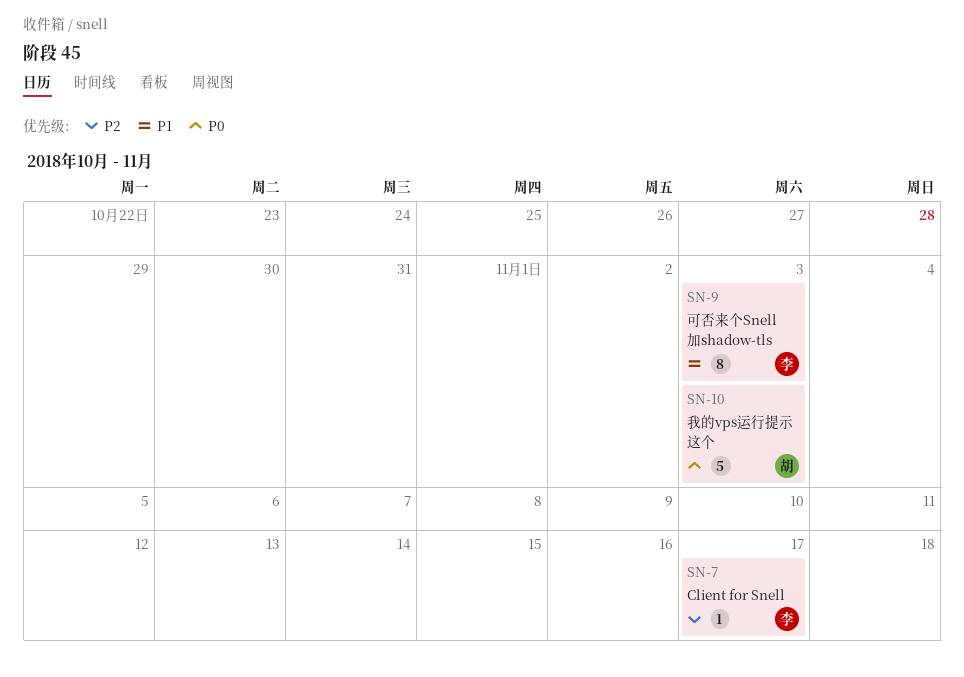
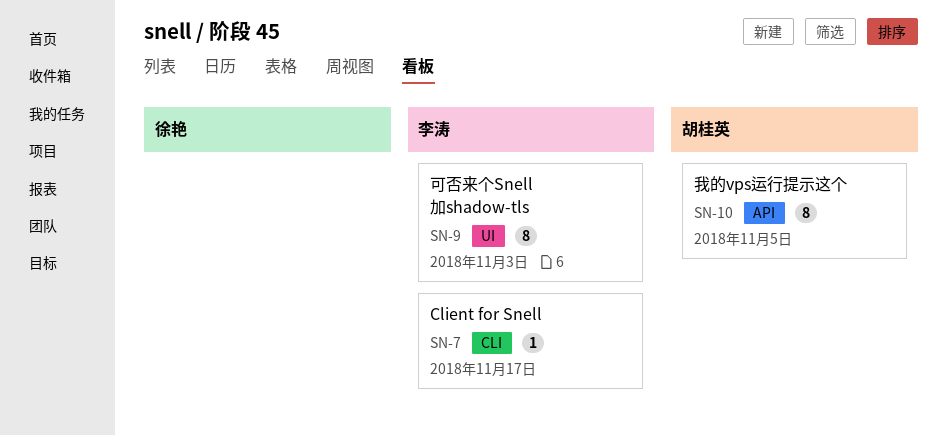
SN-10, estimate: 5 -> 8
SN-10, due: Nov 3 -> Nov 5

